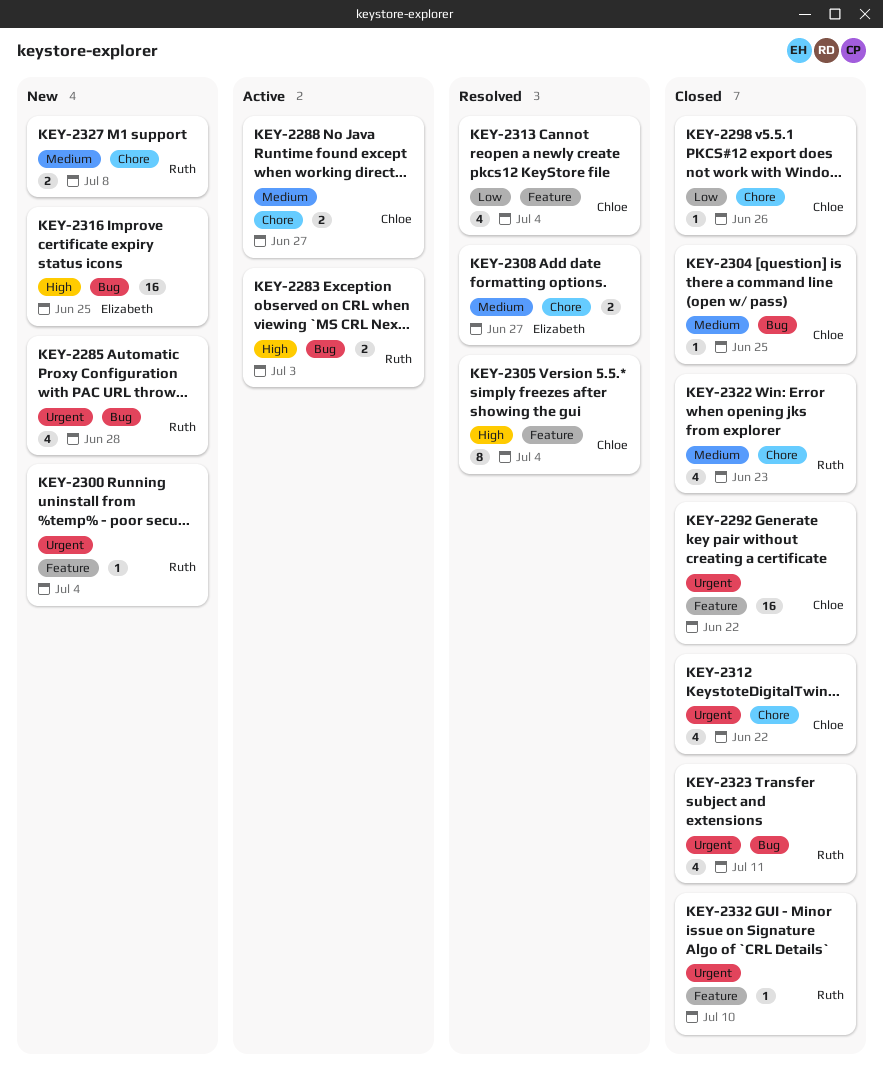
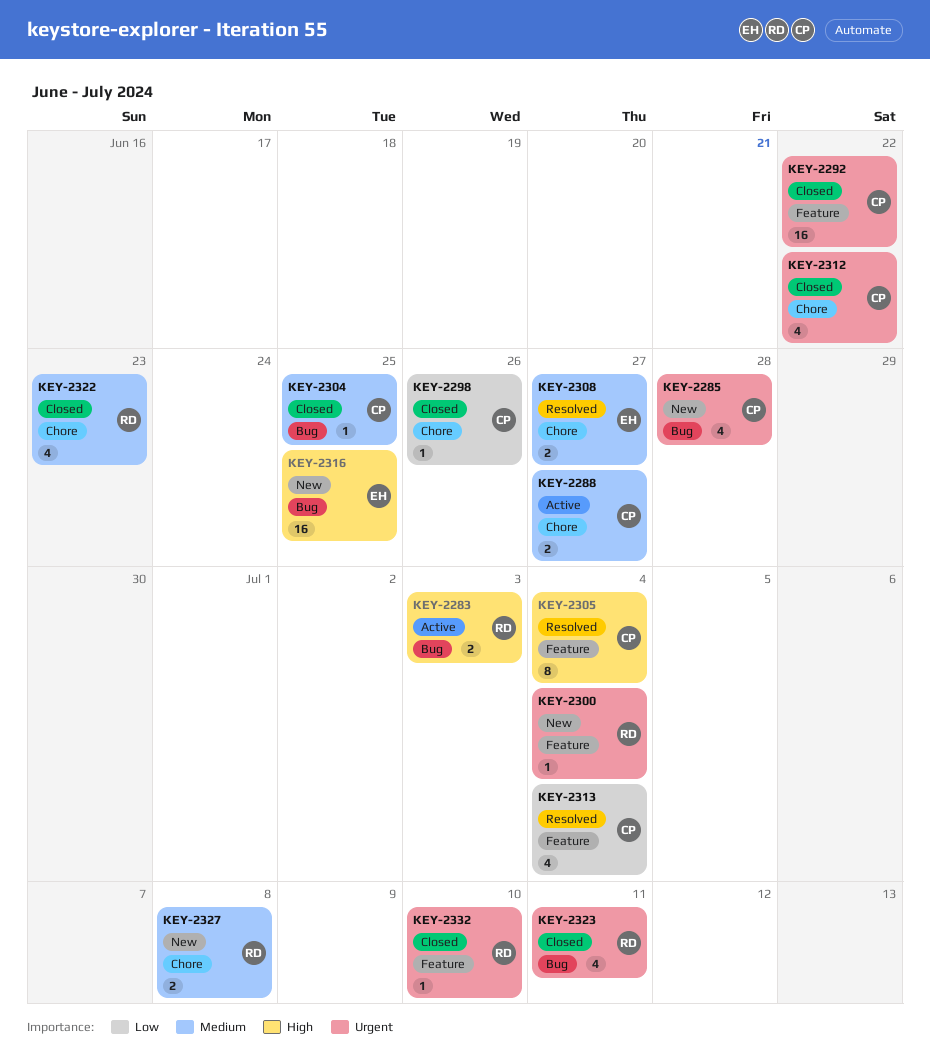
KEY-2285, owner: Ruth -> Chloe

